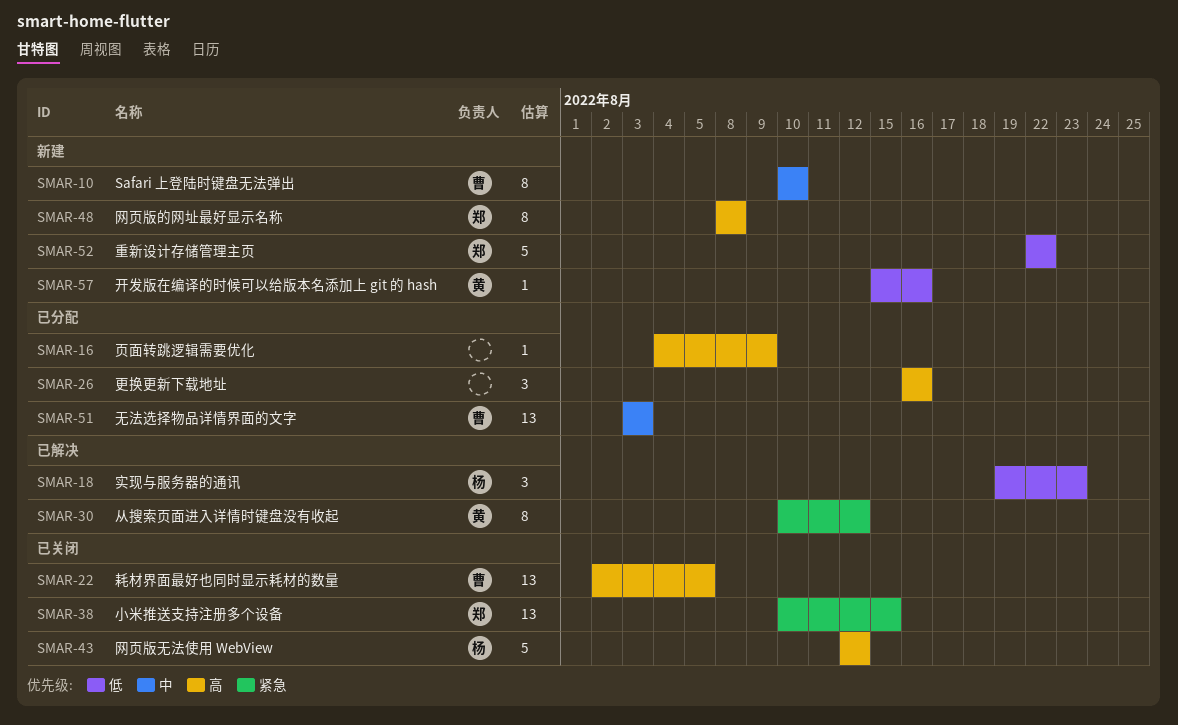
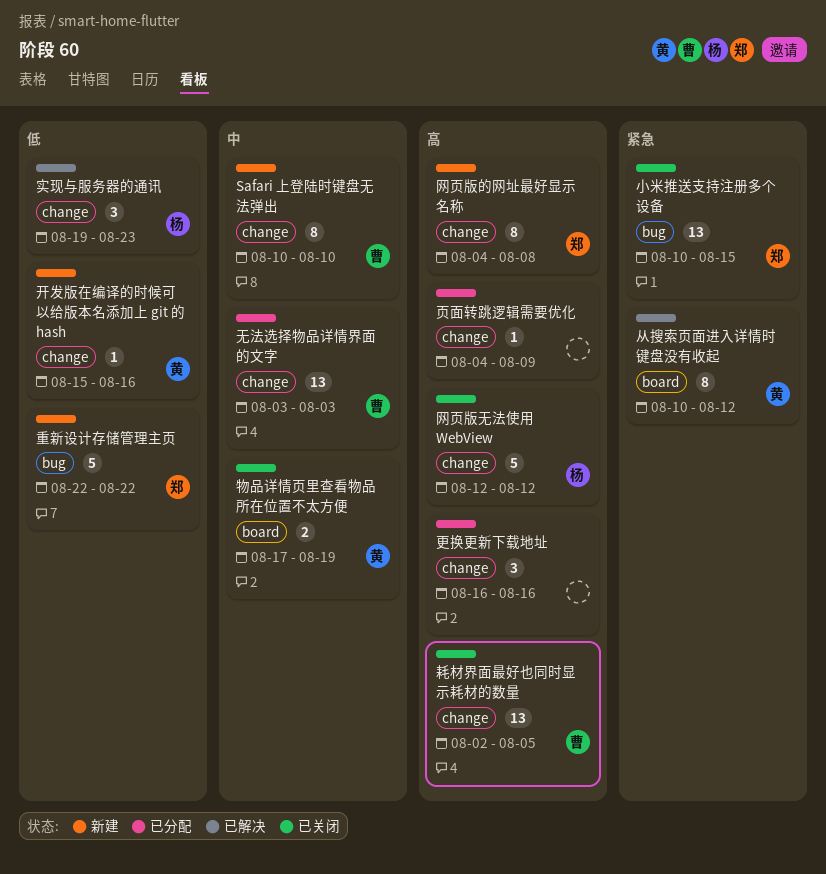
物品详情页里查看物品所在位置不太方便: none -> present
网页版的网址最好显示名称, start: Aug 8 -> Aug 4

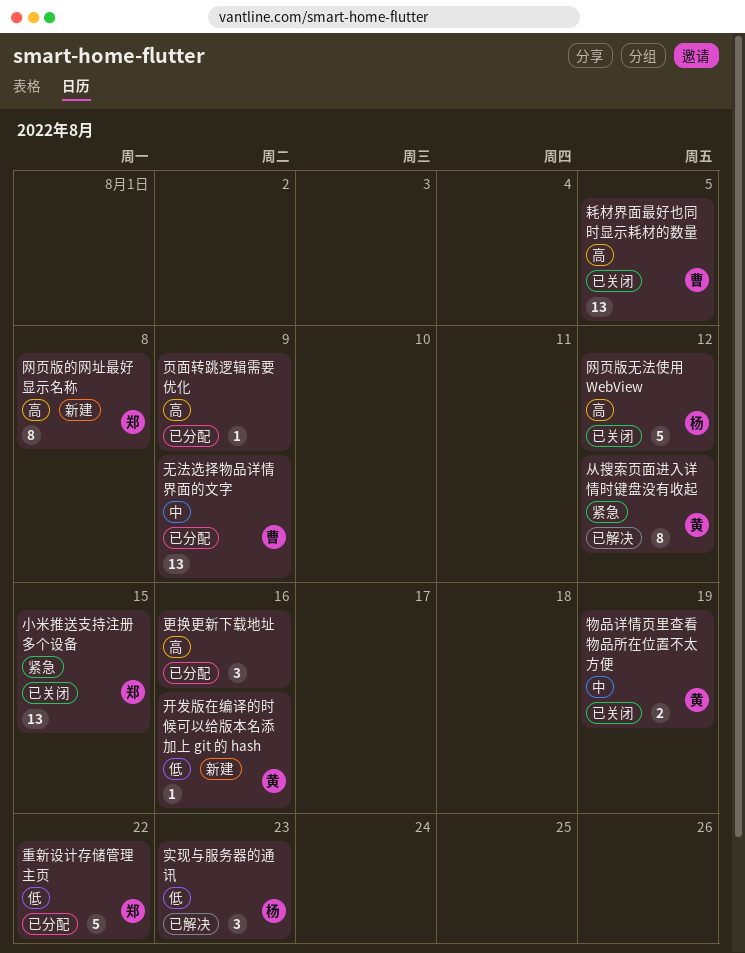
Safari 上登陆时键盘无法弹出: present -> none
无法选择物品详情界面的文字, due: Aug 3 -> Aug 9
重新设计存储管理主页, status: 新建 -> 已分配

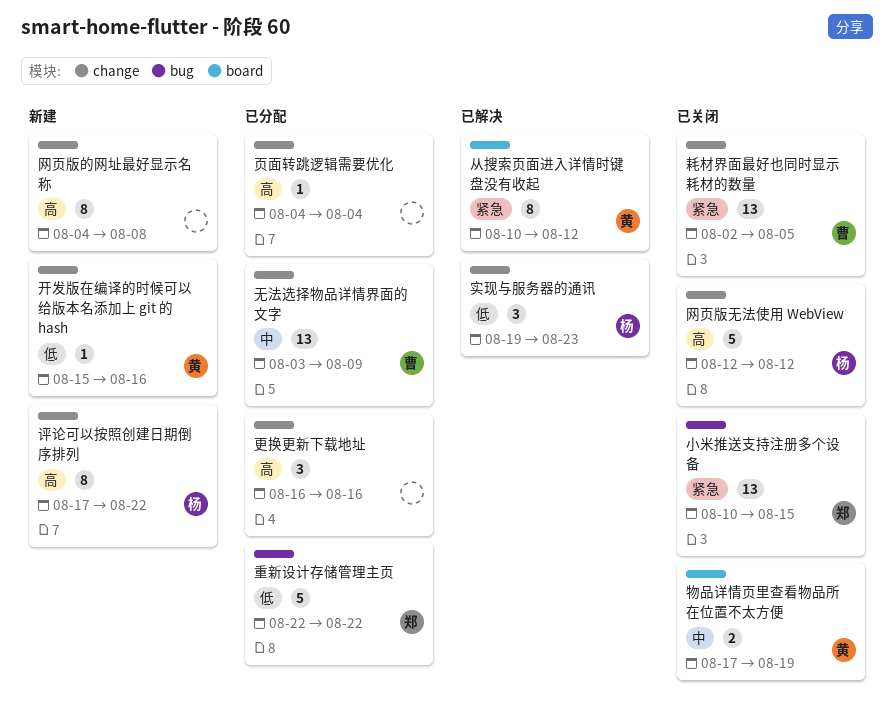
网页版的网址最好显示名称, owner: 郑 -> none
耗材界面最好也同时显示耗材的数量, priority: 高 -> 紧急
评论可以按照创建日期倒序排列: none -> present
页面转跳逻辑需要优化, due: Aug 9 -> Aug 4

